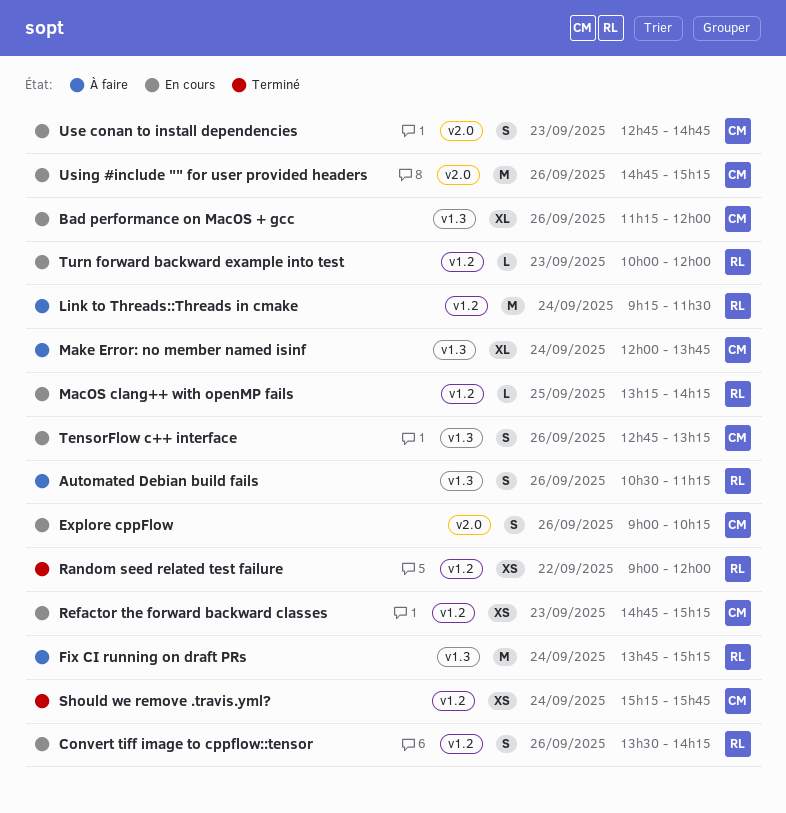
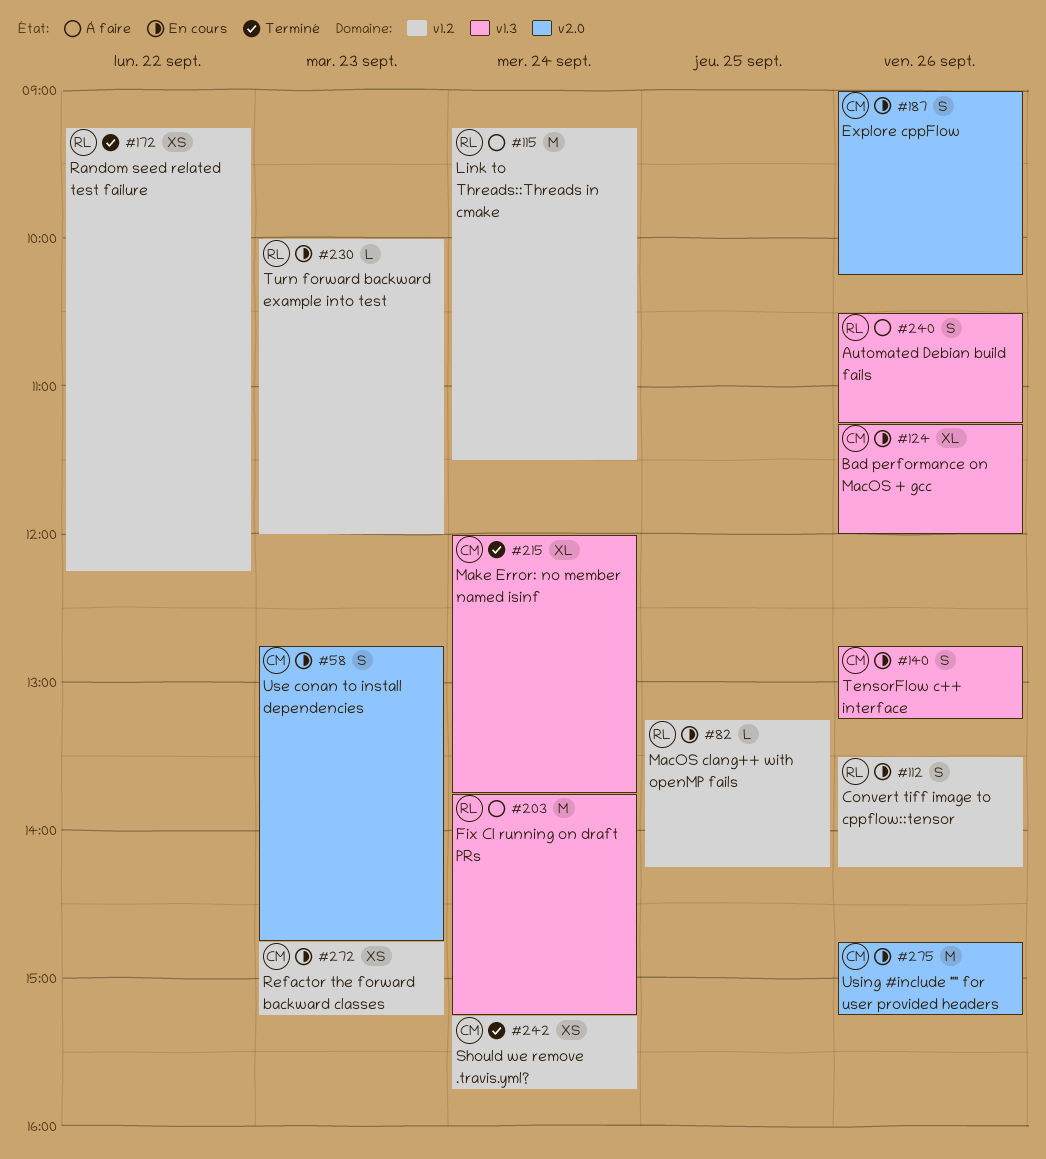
Make Error: no member named isinf, status: À faire -> Terminé
Random seed related test failure, begins: 09:00 -> 09:15
Random seed related test failure, ends: 12:00 -> 12:15

